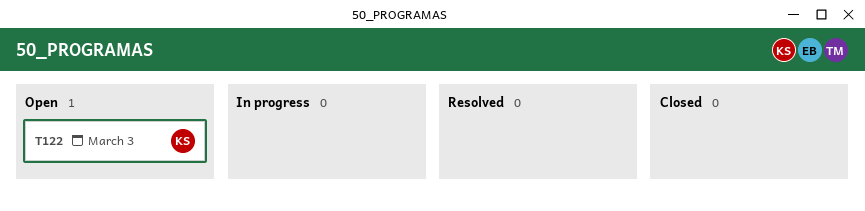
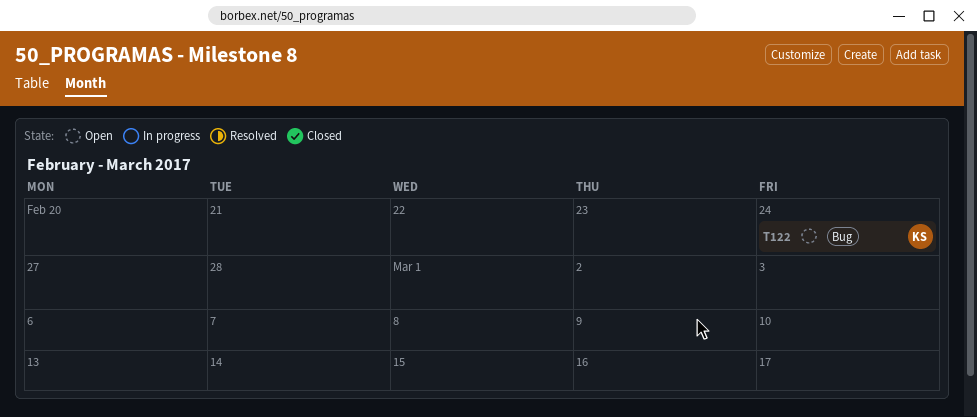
T122, due: Mar 3 -> Feb 24

